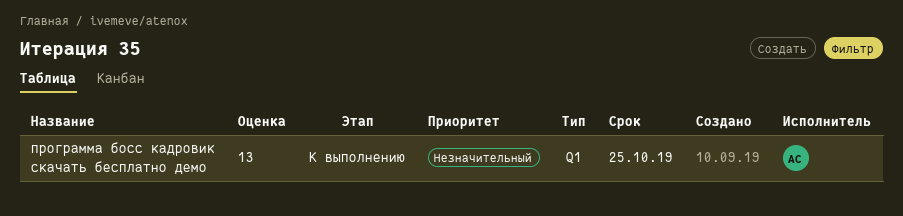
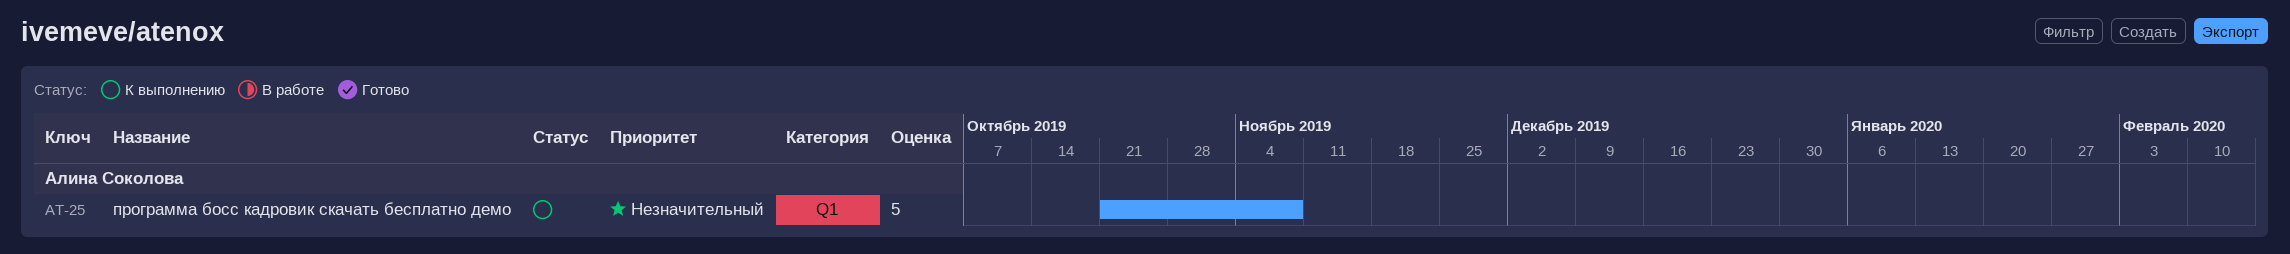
программа босс кадровик скачать бесплатно демо, estimate: 13 -> 5
программа босс кадровик скачать бесплатно демо, due: Oct 25 -> Nov 8

